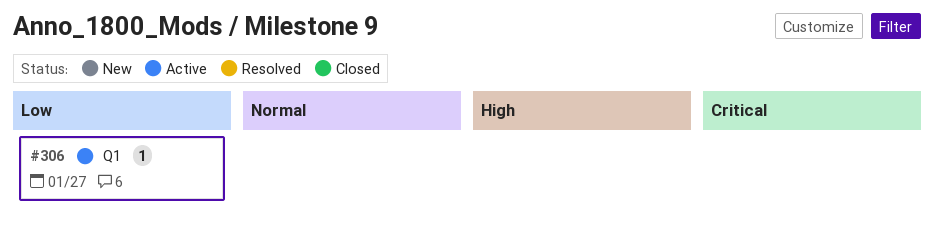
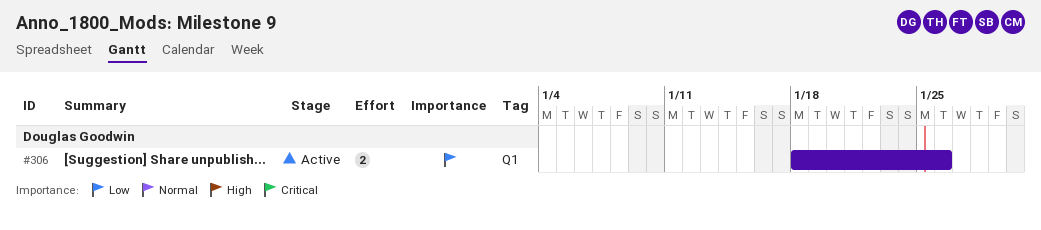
#306, estimate: 1 -> 2
#306, due: Jan 27 -> Jan 26

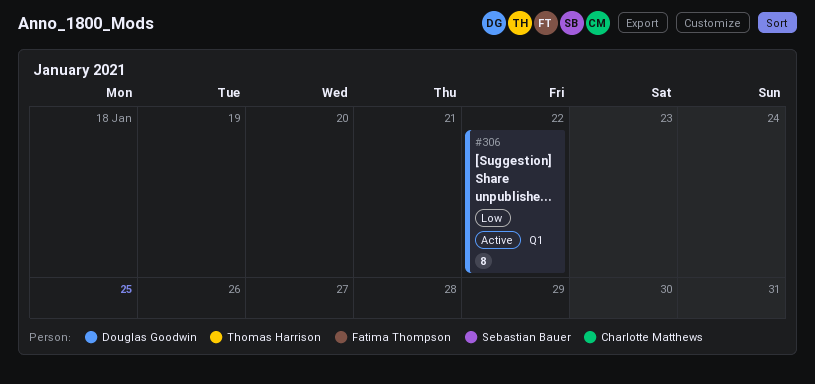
#306, estimate: 2 -> 8
#306, due: Jan 26 -> Jan 22

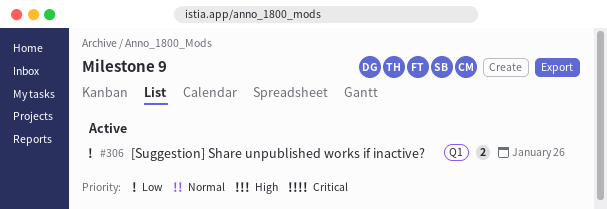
#306, estimate: 8 -> 2
#306, due: Jan 22 -> Jan 26

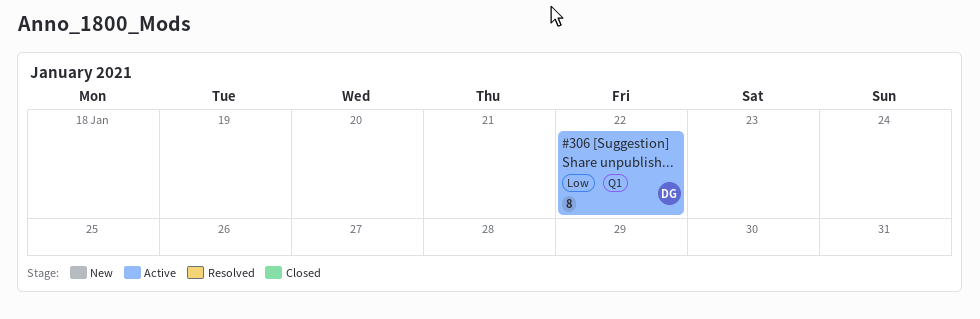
#306, estimate: 2 -> 8
#306, due: Jan 26 -> Jan 22

